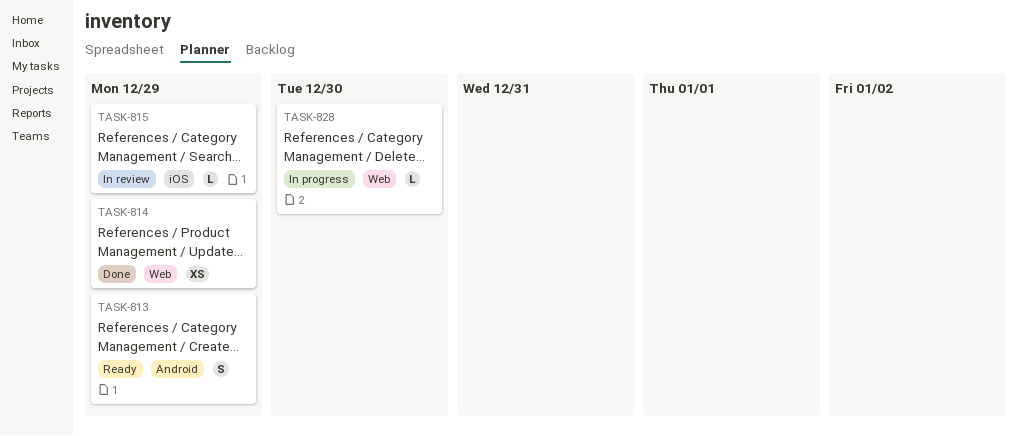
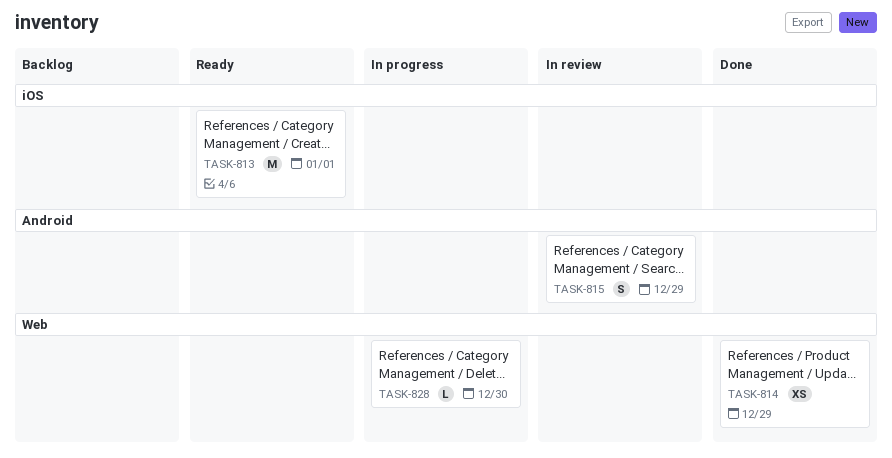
TASK-813, label: Android -> iOS
TASK-813, estimate: S -> M
TASK-813, due: Dec 29 -> Jan 1
TASK-815, label: iOS -> Android
TASK-815, estimate: L -> S

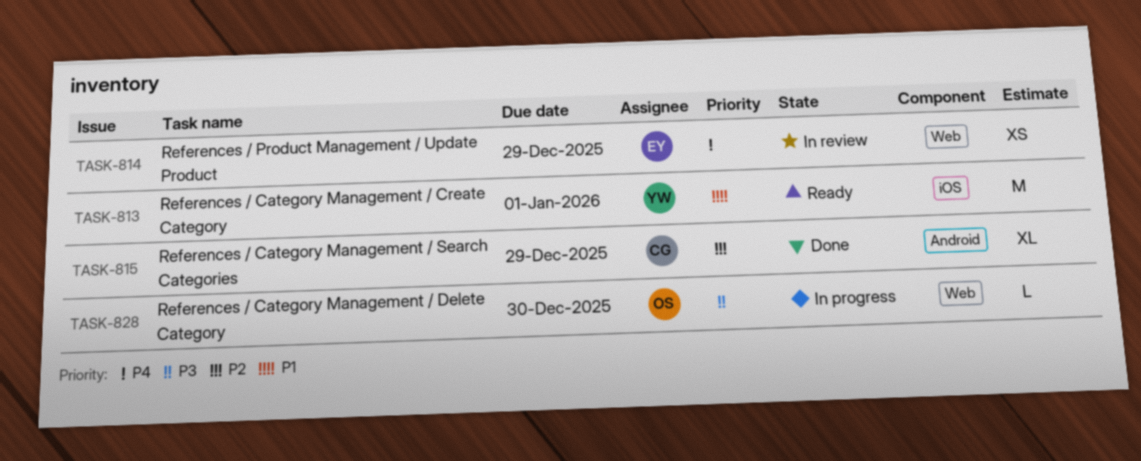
TASK-814, status: Done -> In review
TASK-815, status: In review -> Done
TASK-815, estimate: S -> XL

